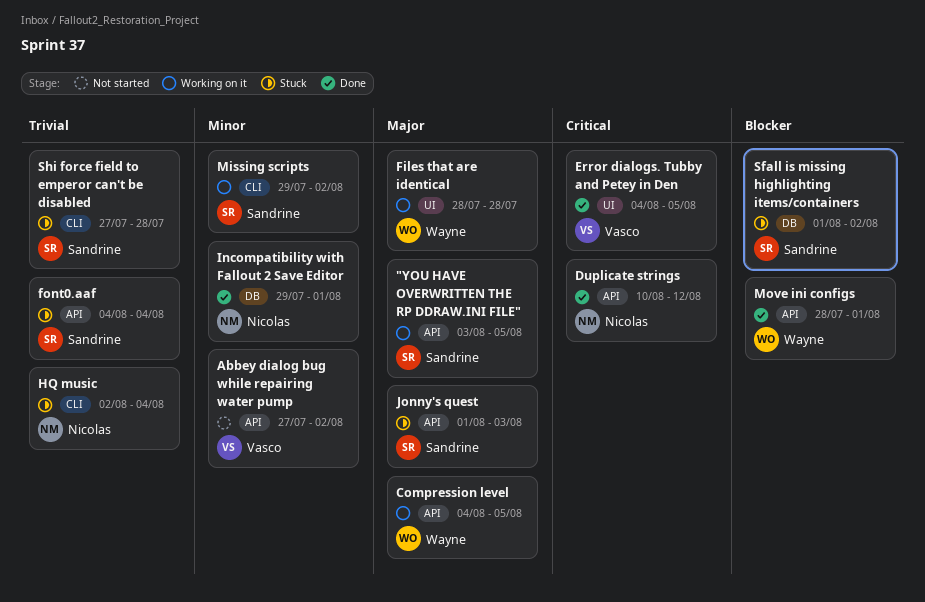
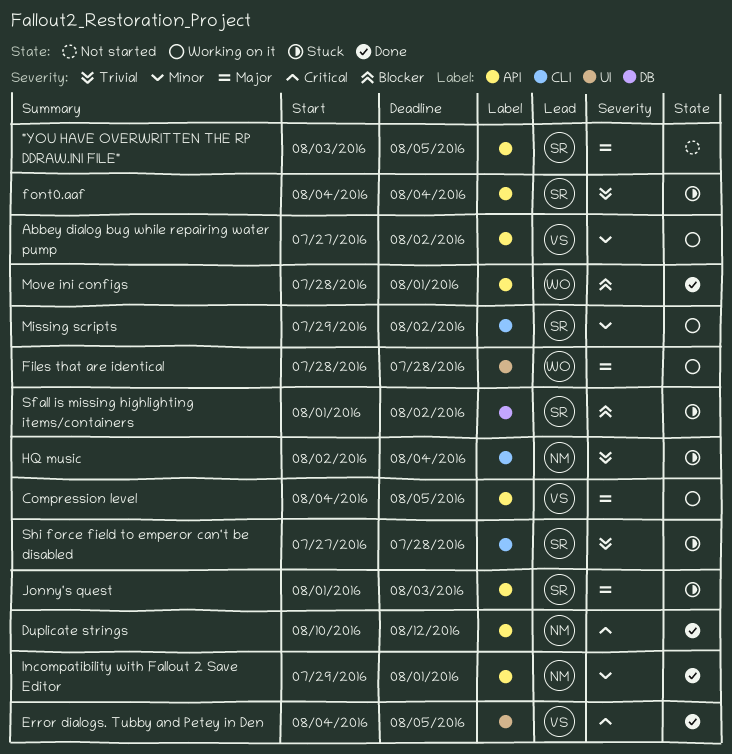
"YOU HAVE OVERWRITTEN THE RP DDRAW.INI FILE", status: Working on it -> Not started
Abbey dialog bug while repairing water pump, status: Not started -> Working on it
Compression level, owner: Wayne -> Vasco
Incompatibility with Fallout 2 Save Editor, label: DB -> API

